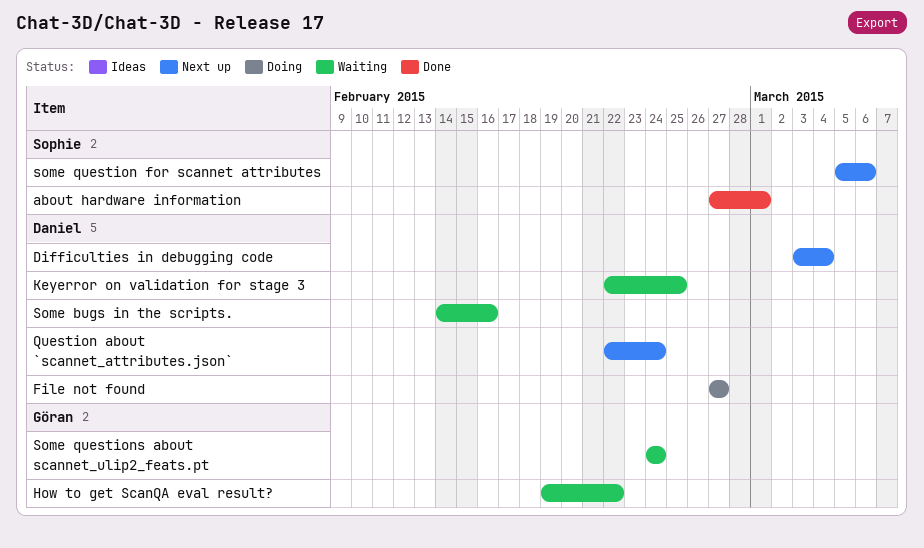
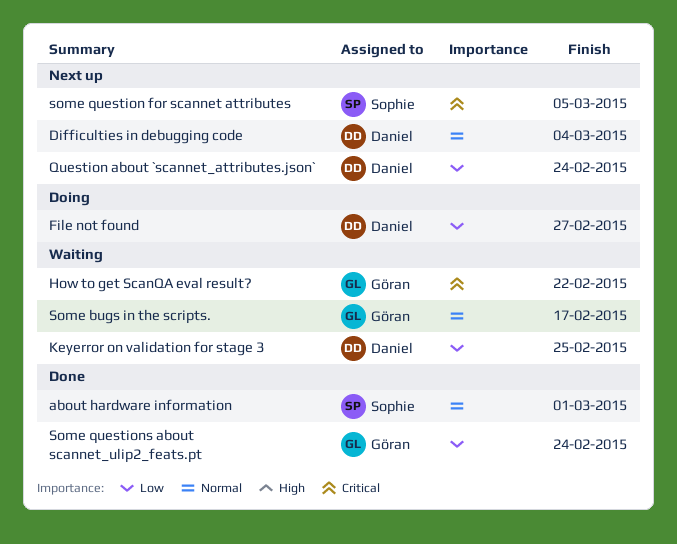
Some bugs in the scripts., owner: Daniel -> Göran
Some bugs in the scripts., due: Feb 16 -> Feb 17
some question for scannet attributes, due: Mar 6 -> Mar 5
Some questions about scannet_ulip2_feats.pt, status: Waiting -> Done

